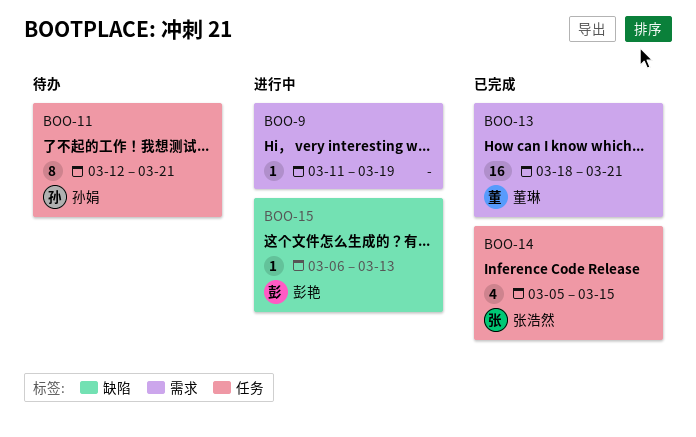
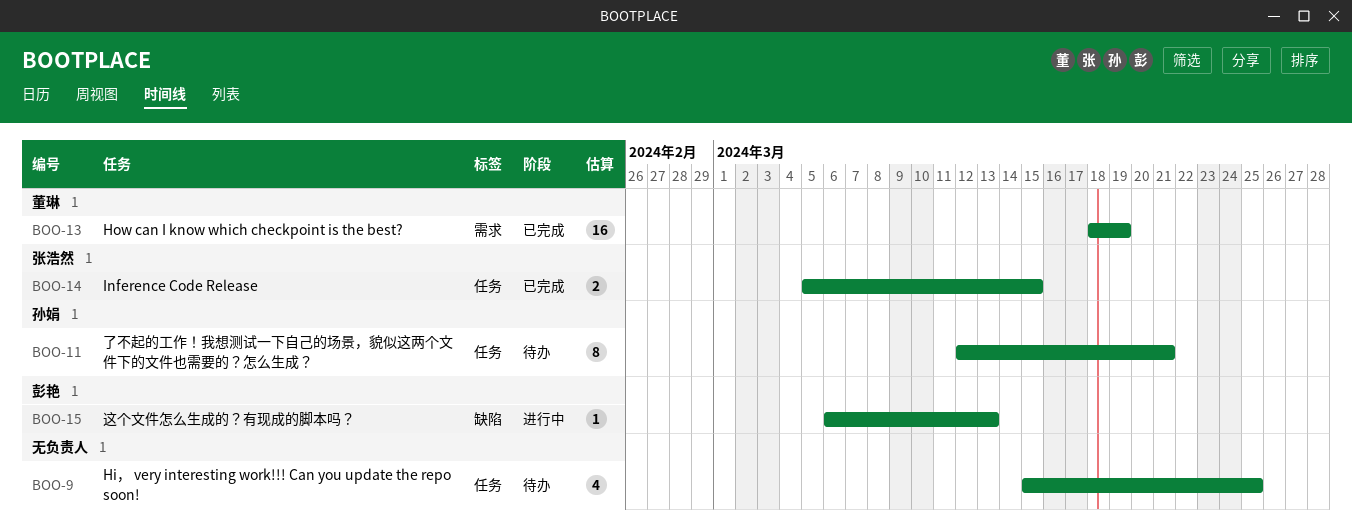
BOO-9, status: 进行中 -> 待办
BOO-9, label: 需求 -> 任务
BOO-9, estimate: 1 -> 4
BOO-9, start: Mar 11 -> Mar 15
BOO-9, due: Mar 19 -> Mar 25
BOO-13, due: Mar 21 -> Mar 19
BOO-14, estimate: 4 -> 2

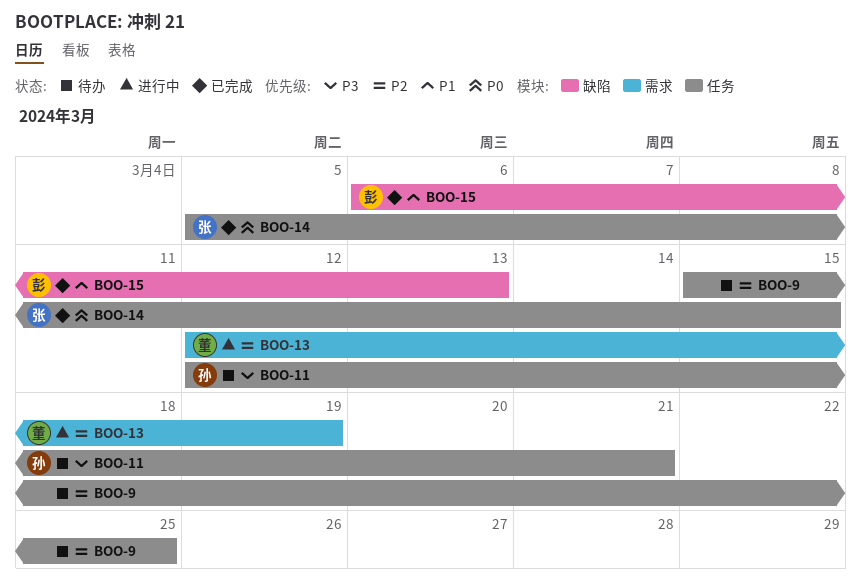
BOO-13, status: 已完成 -> 进行中
BOO-13, start: Mar 18 -> Mar 12
BOO-15, status: 进行中 -> 已完成

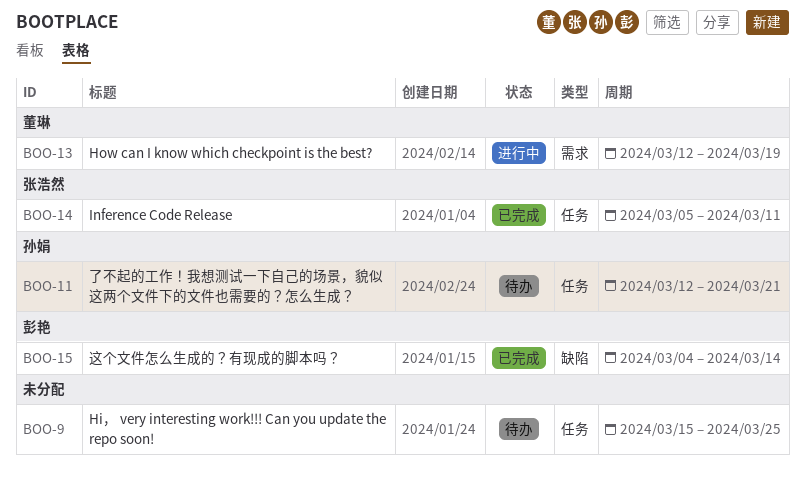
BOO-14, due: Mar 15 -> Mar 11
BOO-15, start: Mar 6 -> Mar 4
BOO-15, due: Mar 13 -> Mar 14

